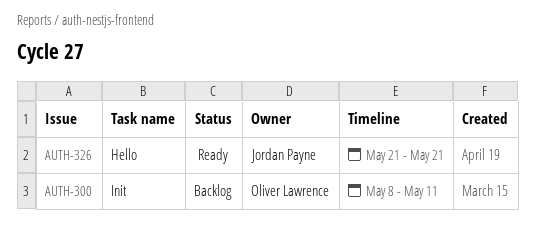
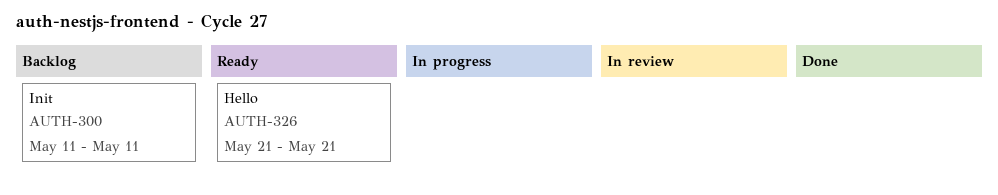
AUTH-300, start: May 8 -> May 11

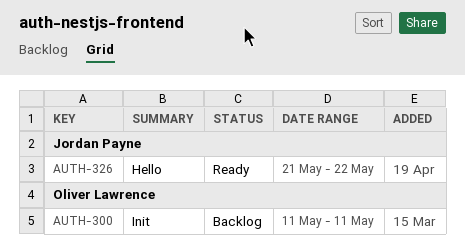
AUTH-326, due: May 21 -> May 22

